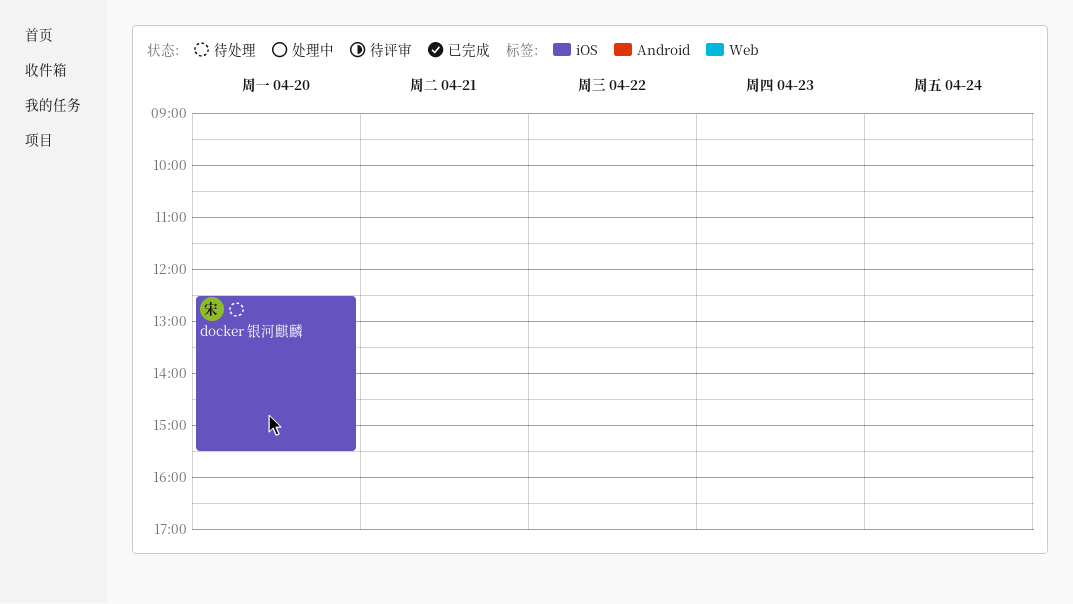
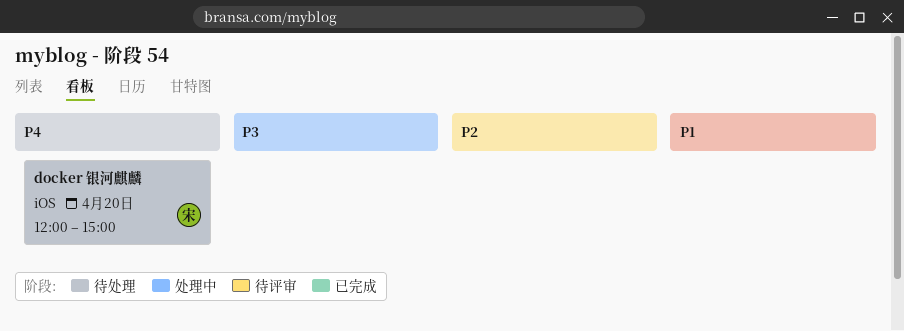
docker 银河麒麟, begins: 12:30 -> 12:00
docker 银河麒麟, ends: 15:30 -> 15:00

